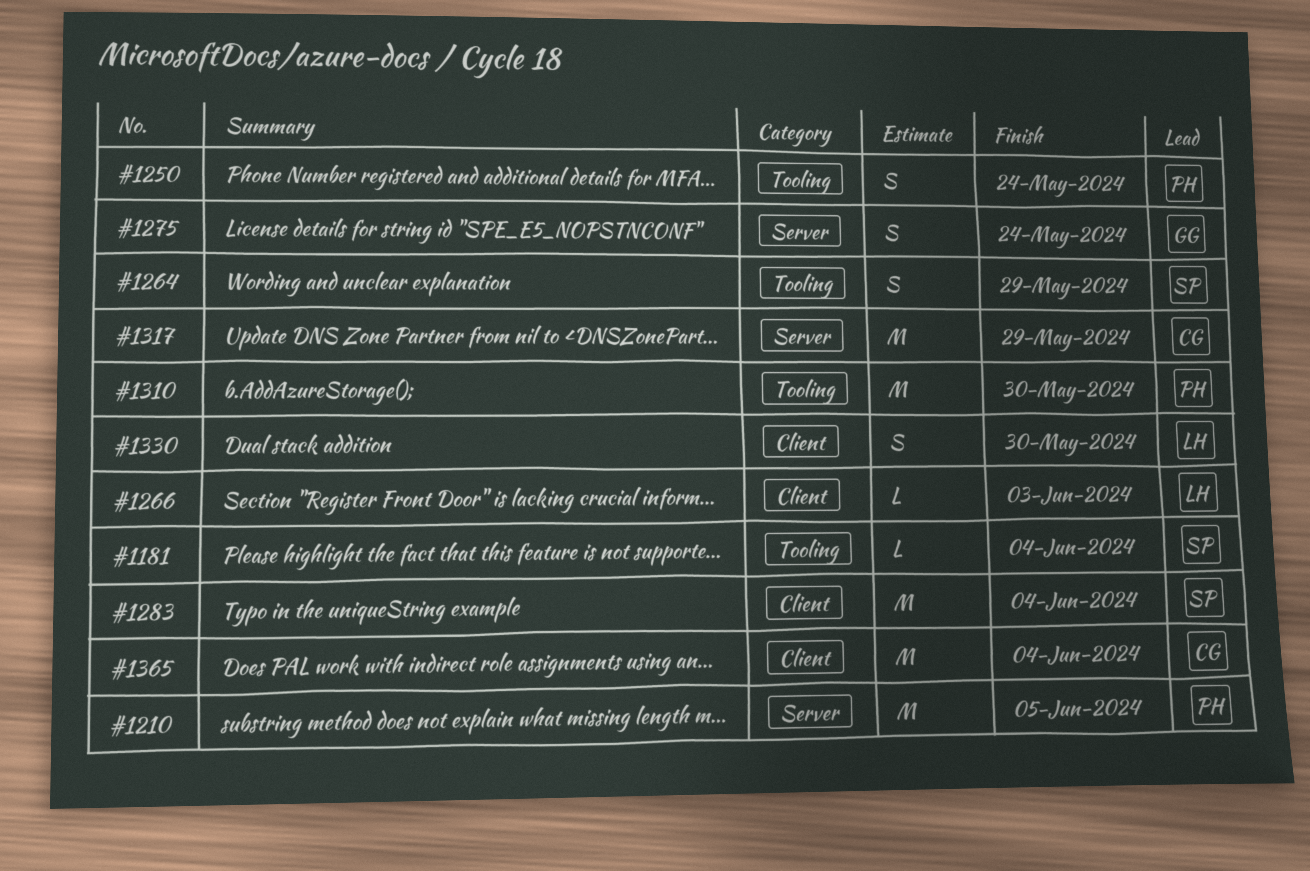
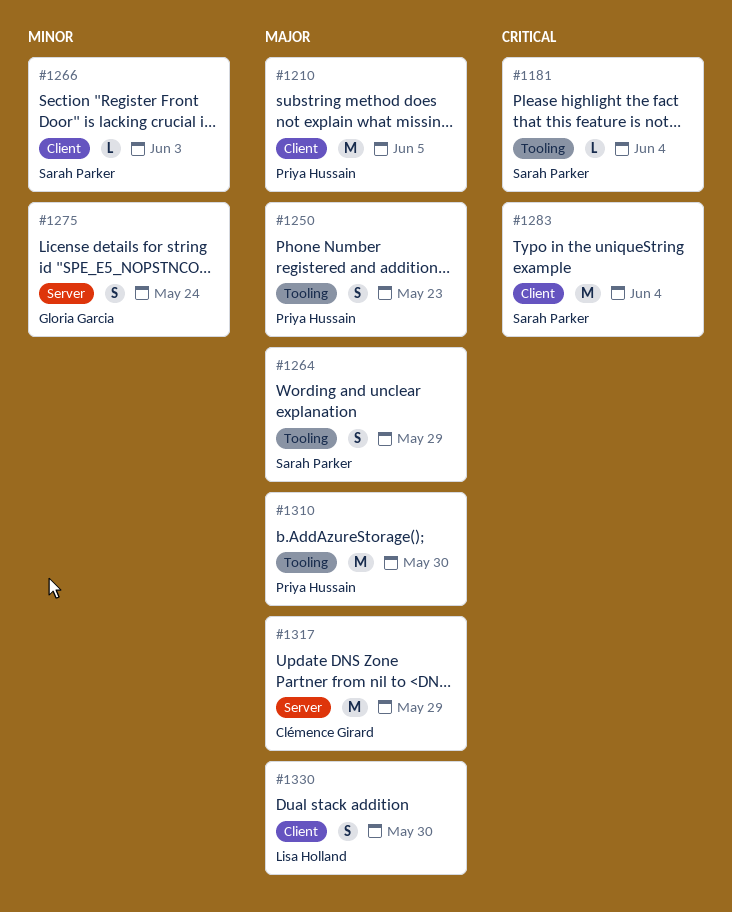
#1210, label: Server -> Client
#1250, due: May 24 -> May 23
#1266, owner: Lisa Holland -> Sarah Parker
#1365: present -> none

